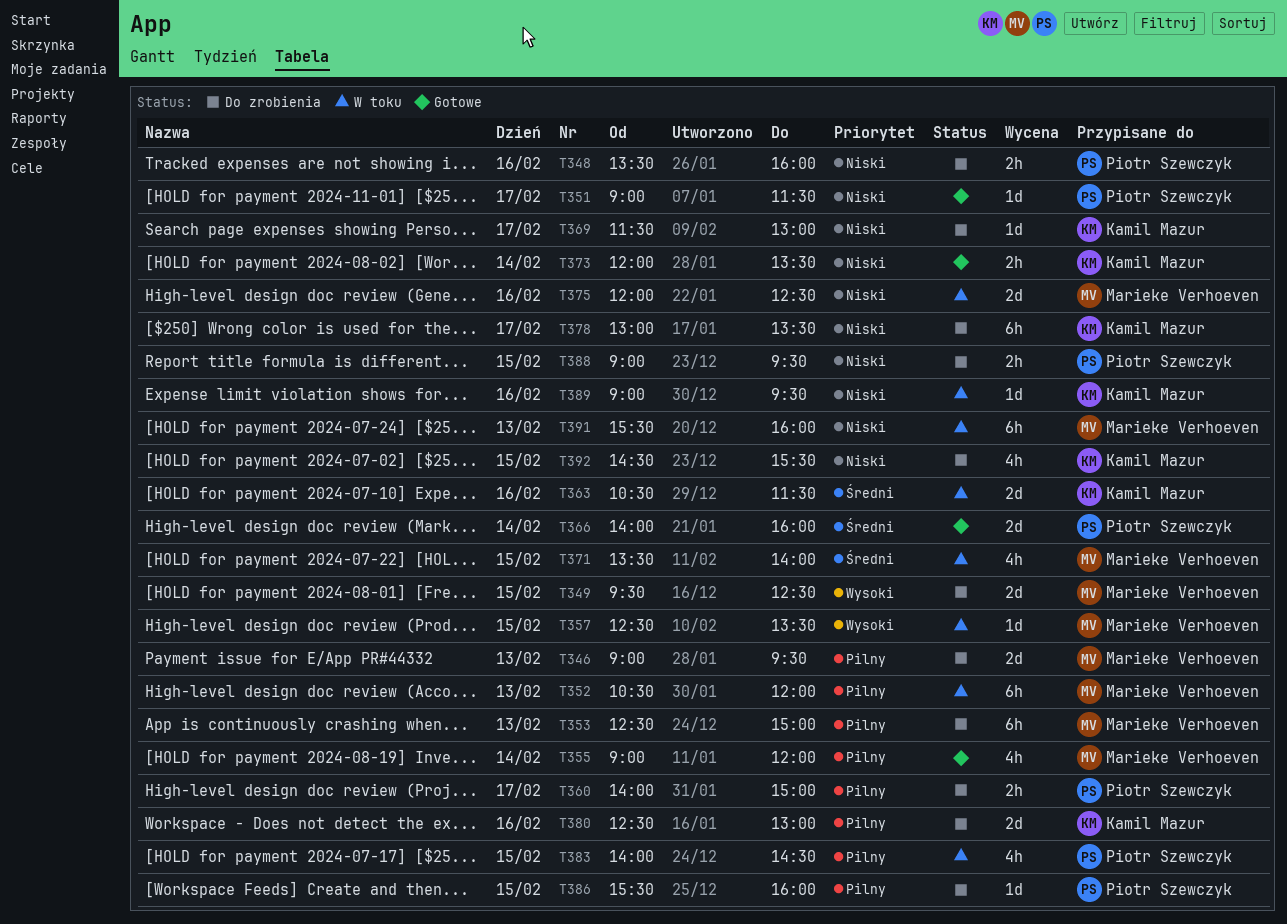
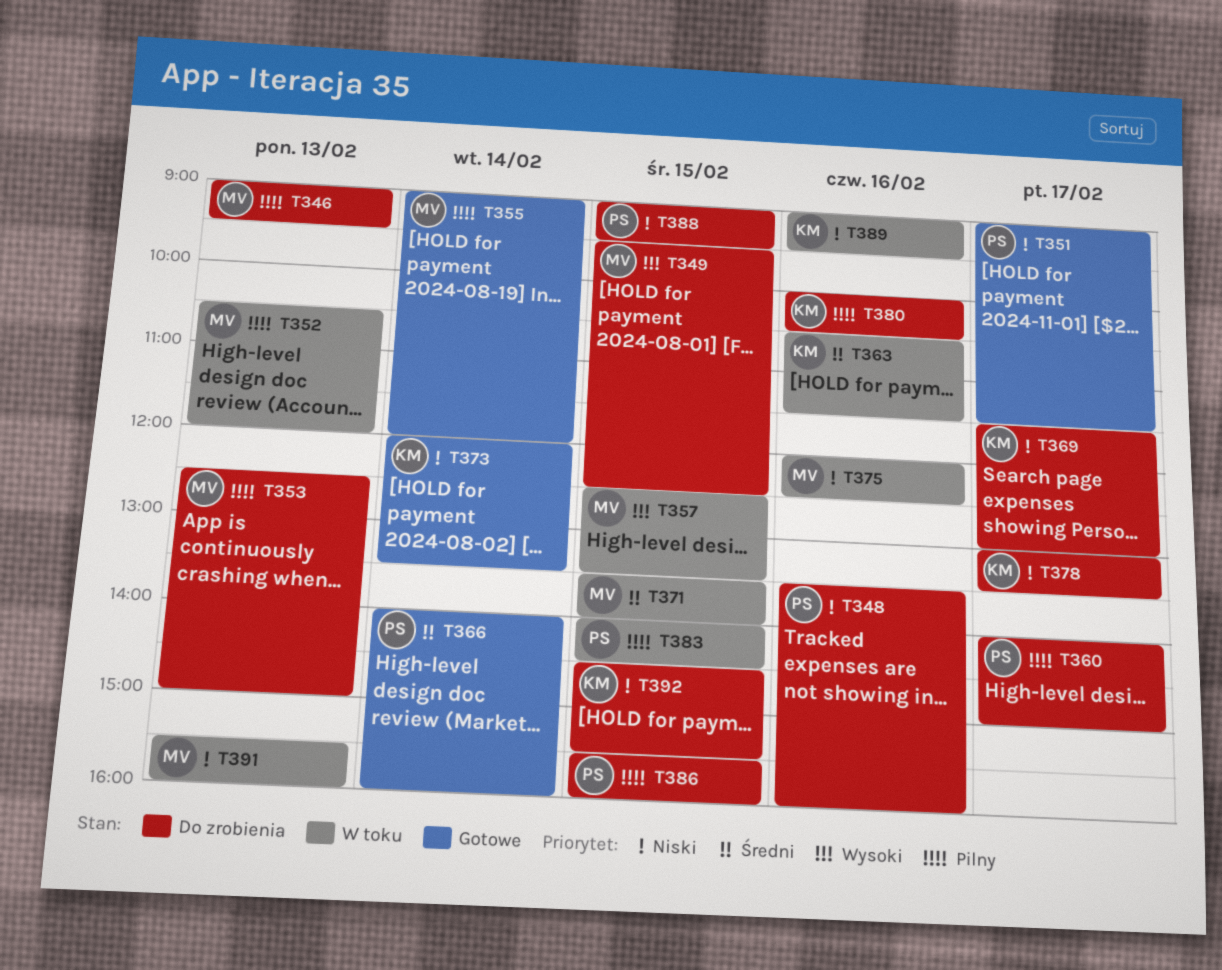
T380, begins: 12:30 -> 10:00
T380, ends: 13:00 -> 10:30

